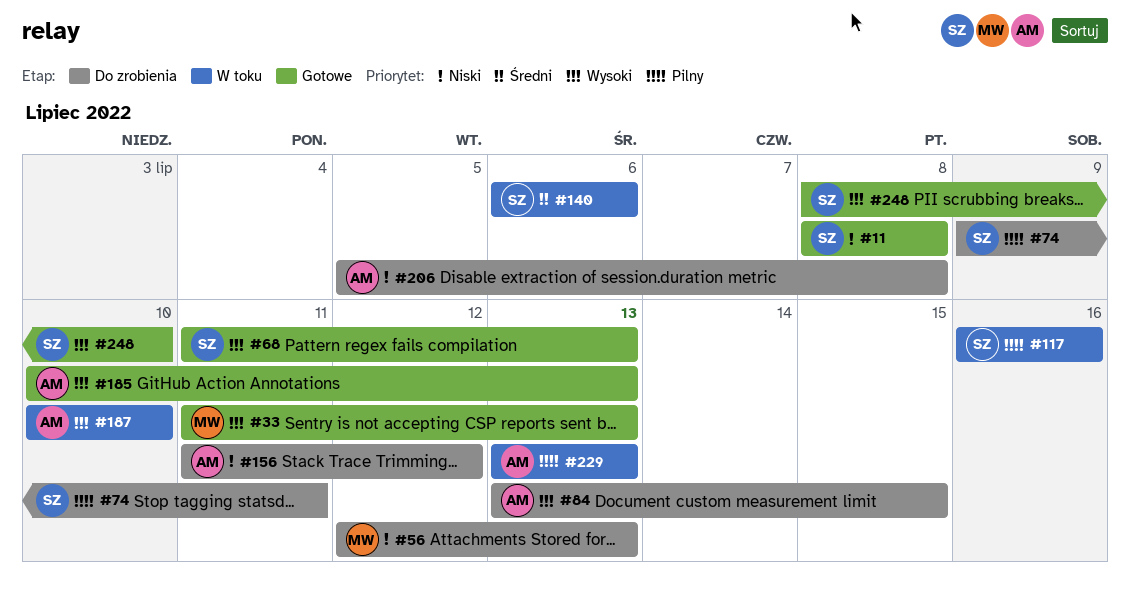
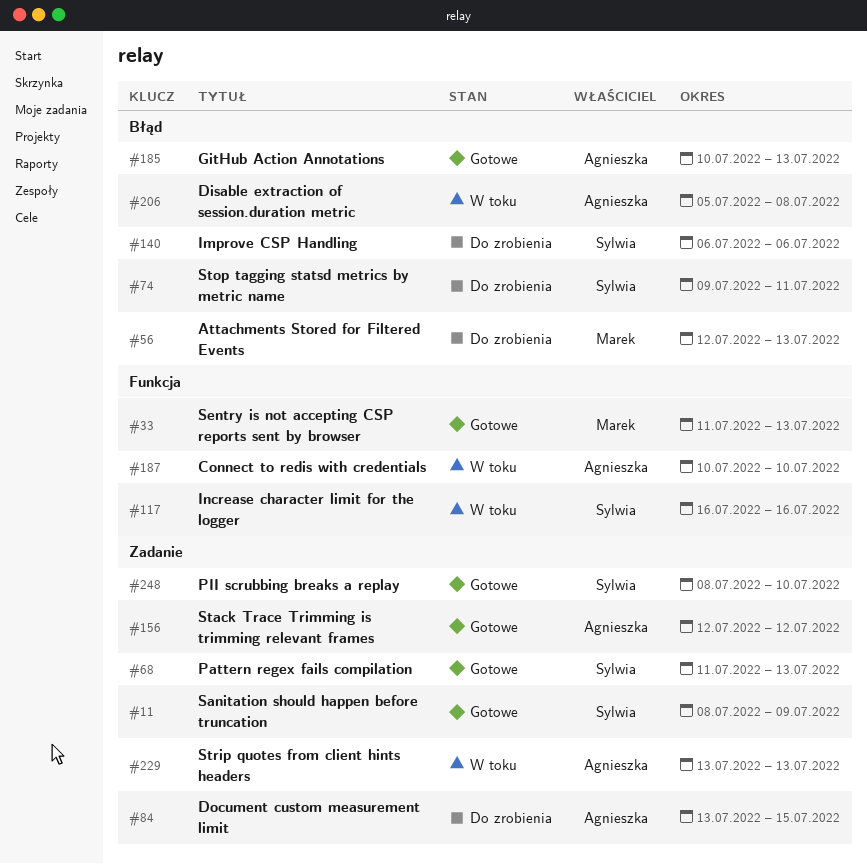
#11, due: Jul 8 -> Jul 9
#140, status: W toku -> Do zrobienia
#156, status: Do zrobienia -> Gotowe
#156, start: Jul 11 -> Jul 12
#206, status: Do zrobienia -> W toku

